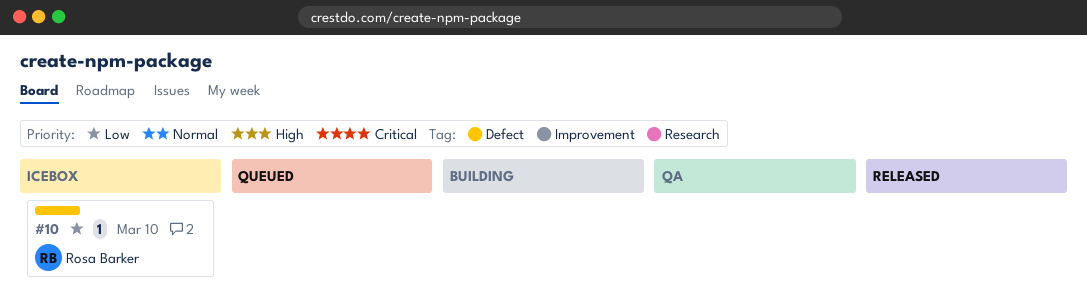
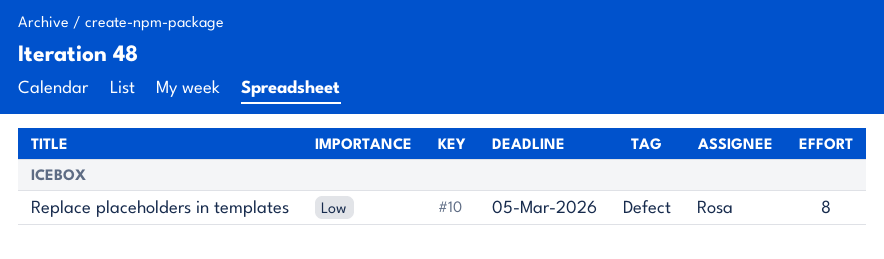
#10, estimate: 1 -> 8
#10, due: Mar 10 -> Mar 5

